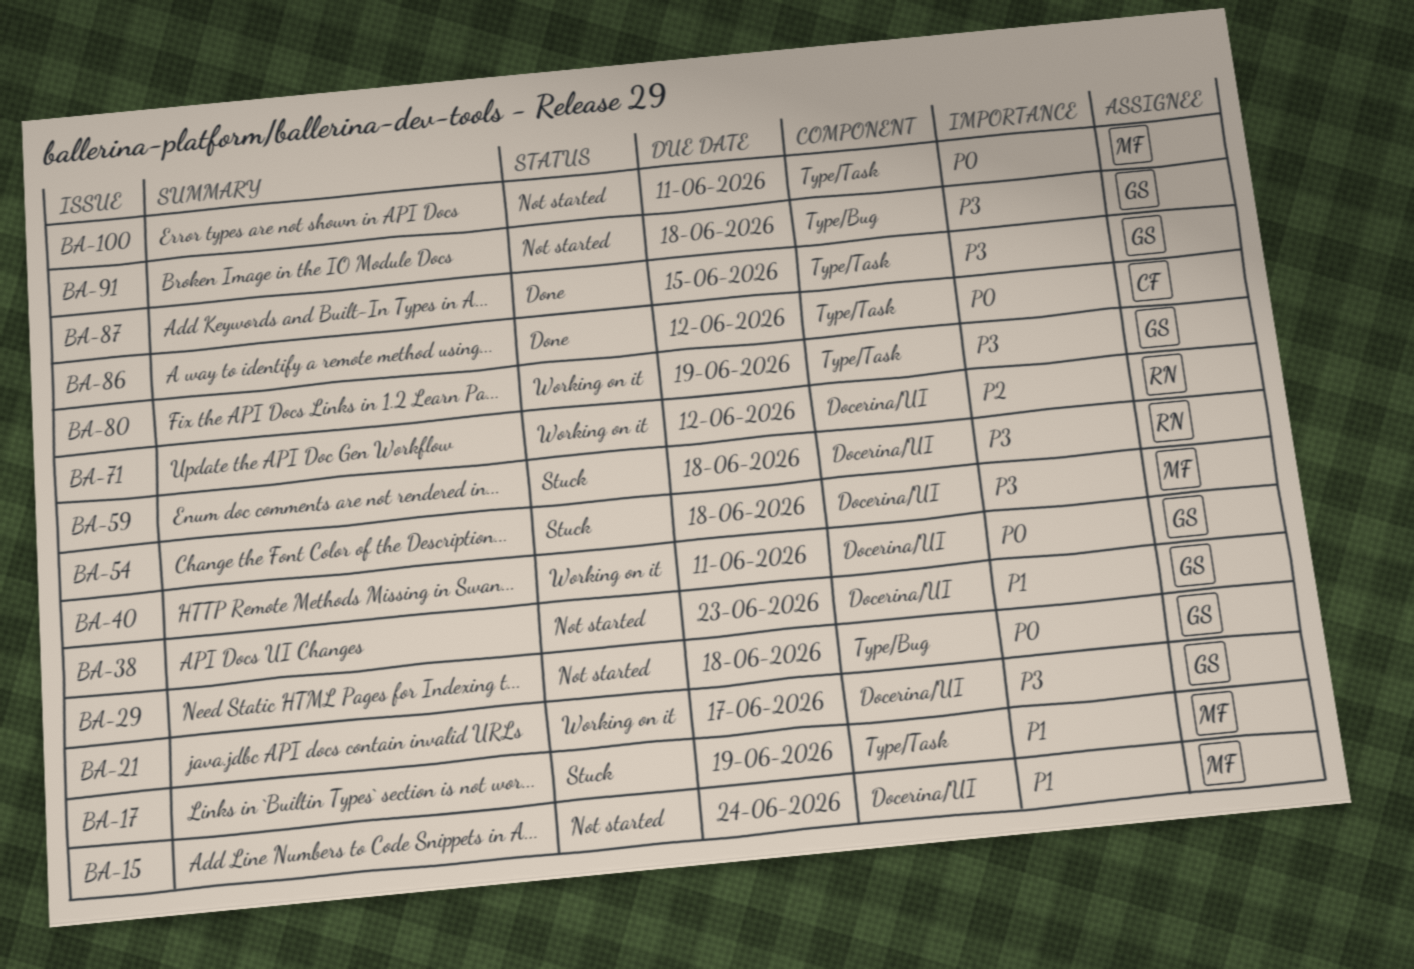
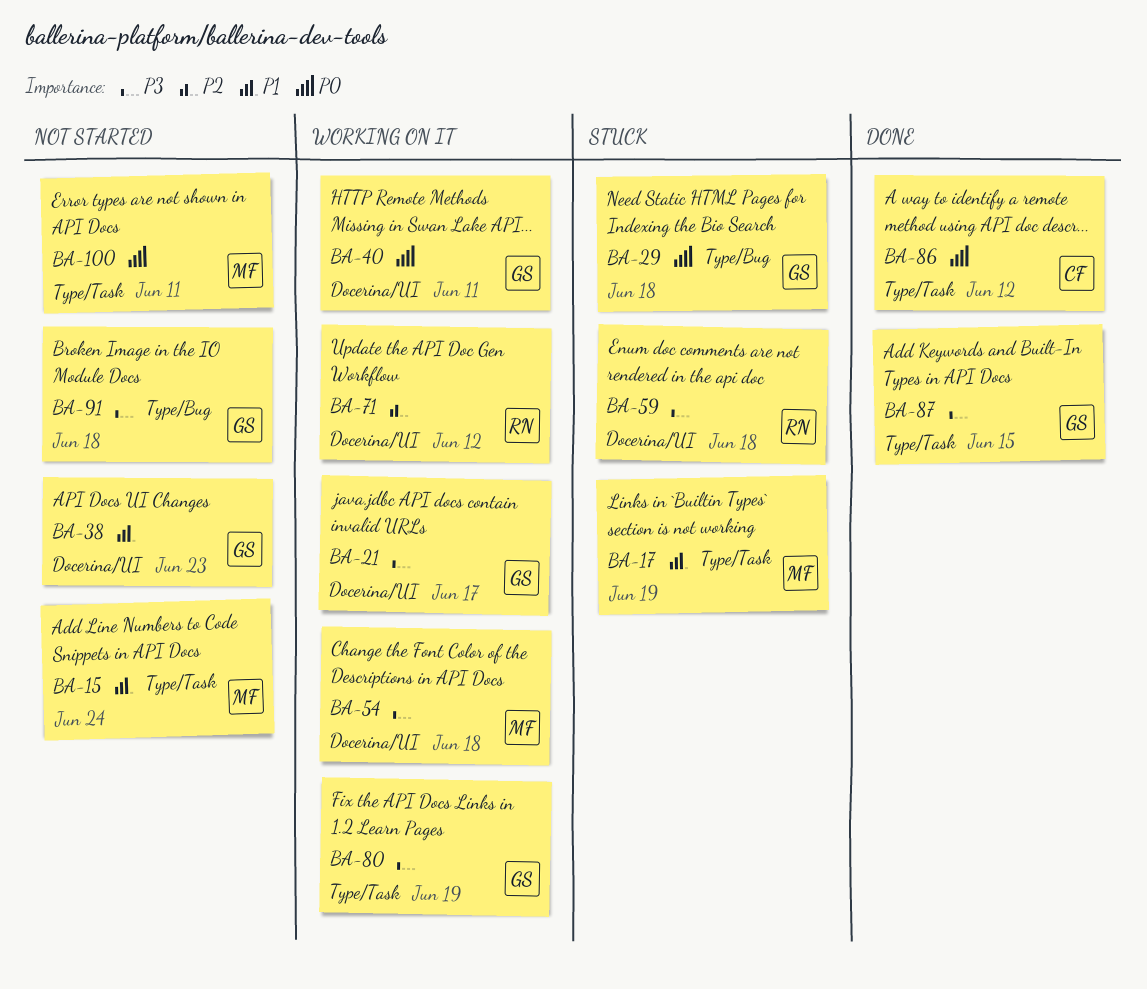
BA-15, label: Docerina/UI -> Type/Task
BA-29, status: Not started -> Stuck
BA-54, status: Stuck -> Working on it

